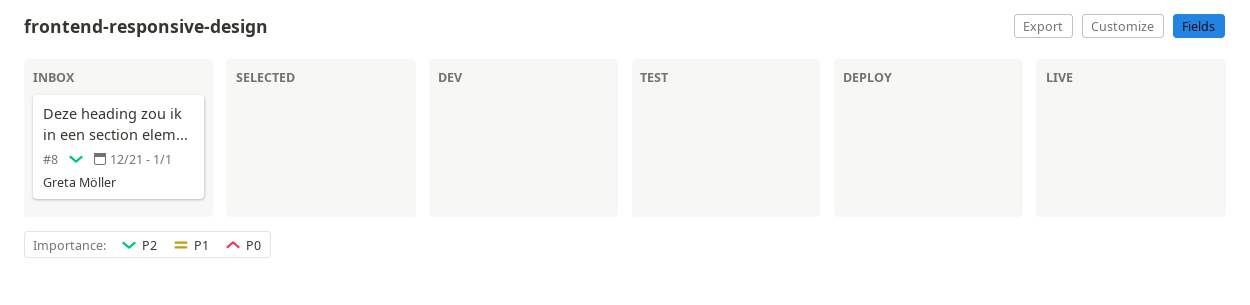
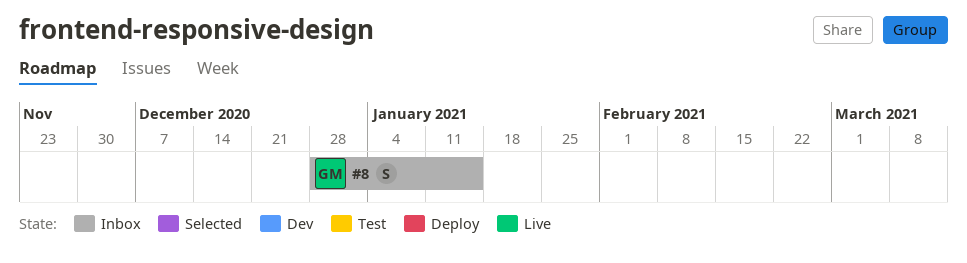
#8, start: Dec 21 -> Dec 28
#8, due: Jan 1 -> Jan 15

